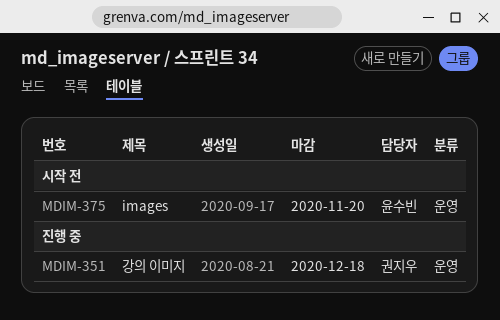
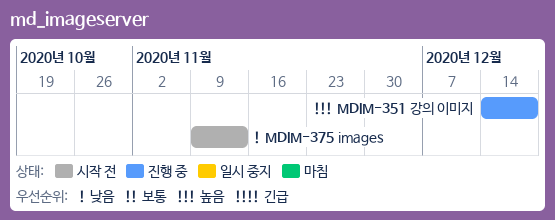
MDIM-375, due: Nov 20 -> Nov 13

